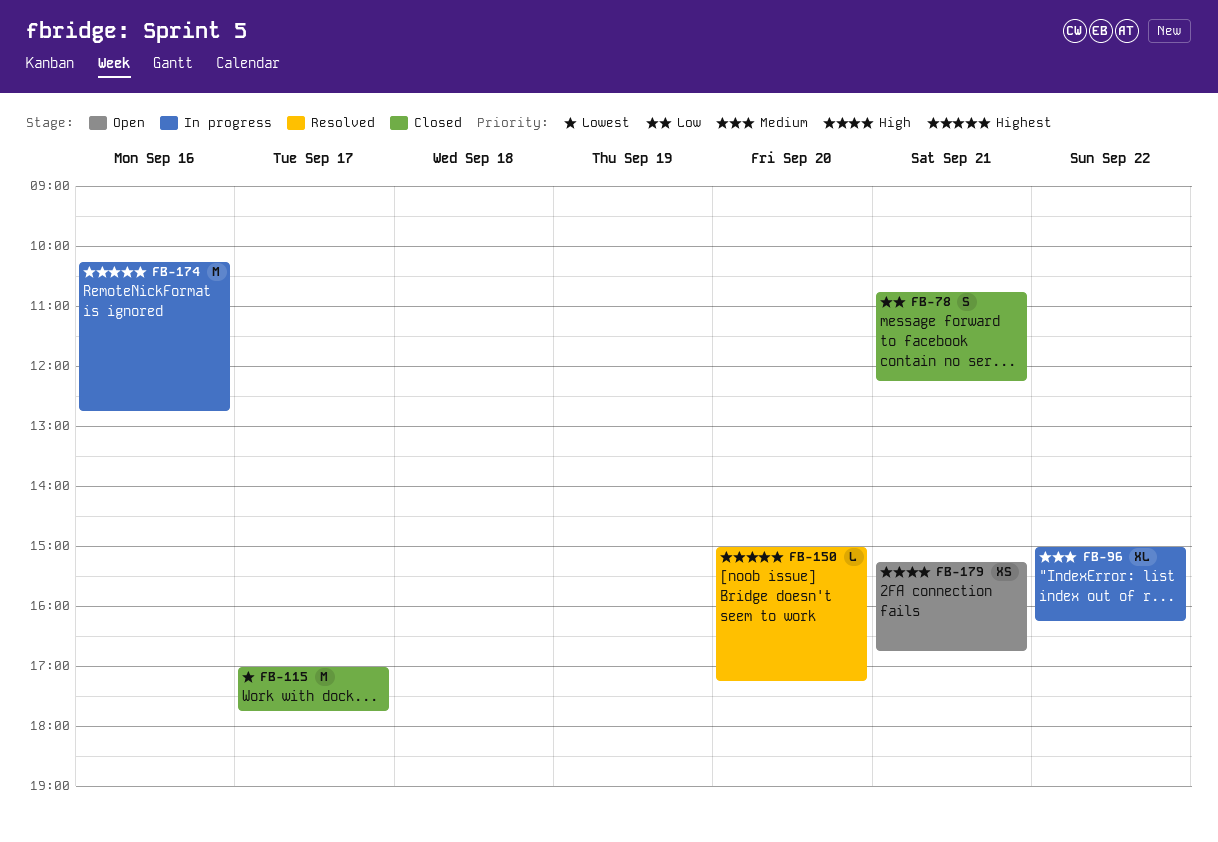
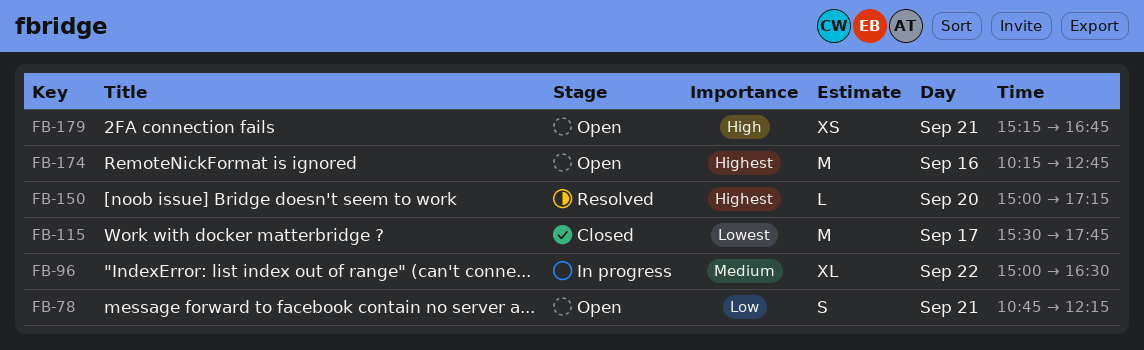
FB-78, status: Closed -> Open
FB-96, ends: 16:15 -> 16:30
FB-115, begins: 17:00 -> 15:30
FB-174, status: In progress -> Open

